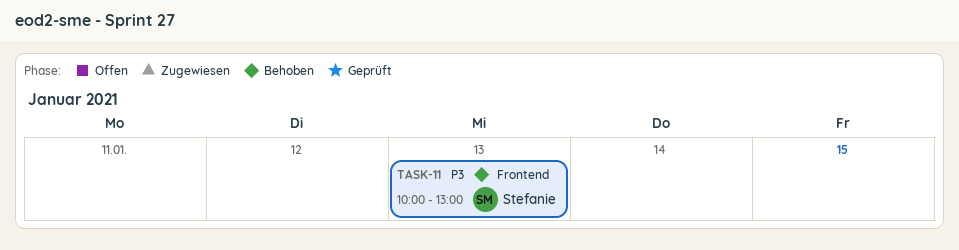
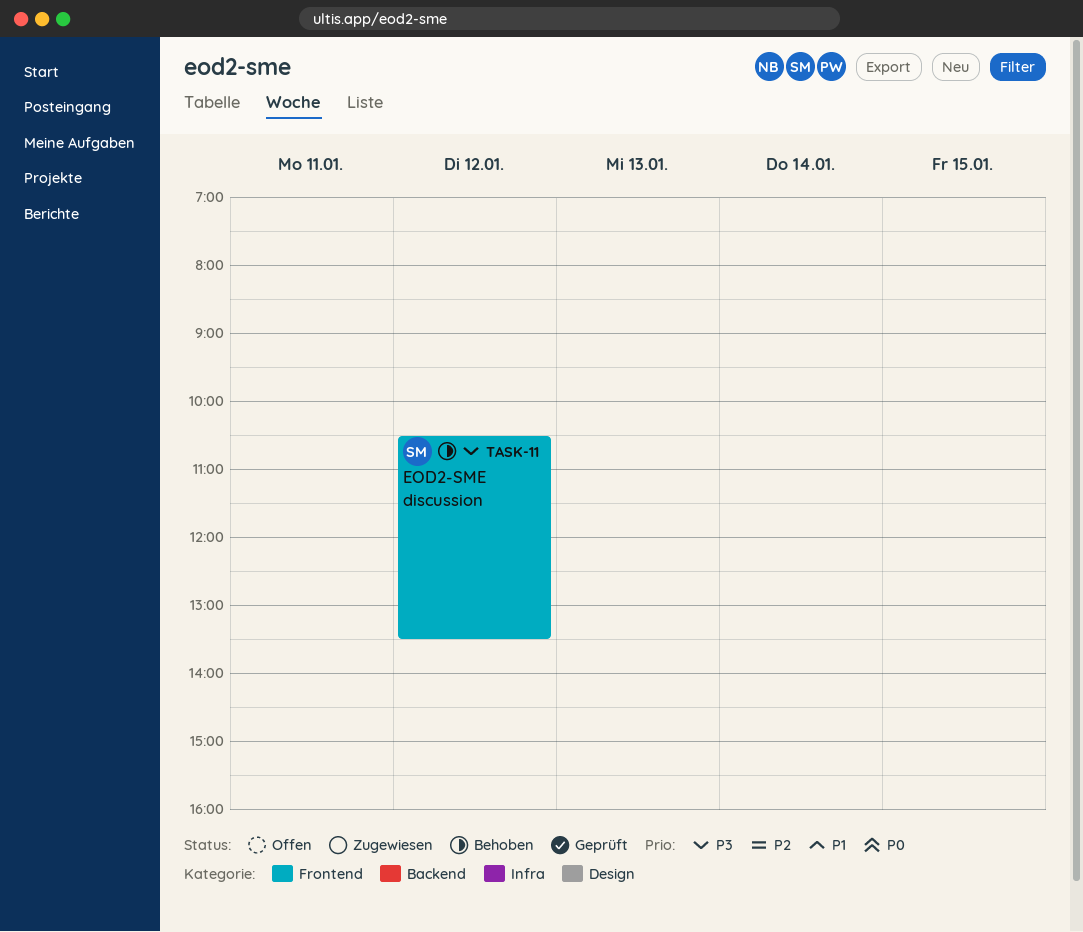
TASK-11, day: Jan 13 -> Jan 12
TASK-11, begins: 10:00 -> 10:30
TASK-11, ends: 13:00 -> 13:30

